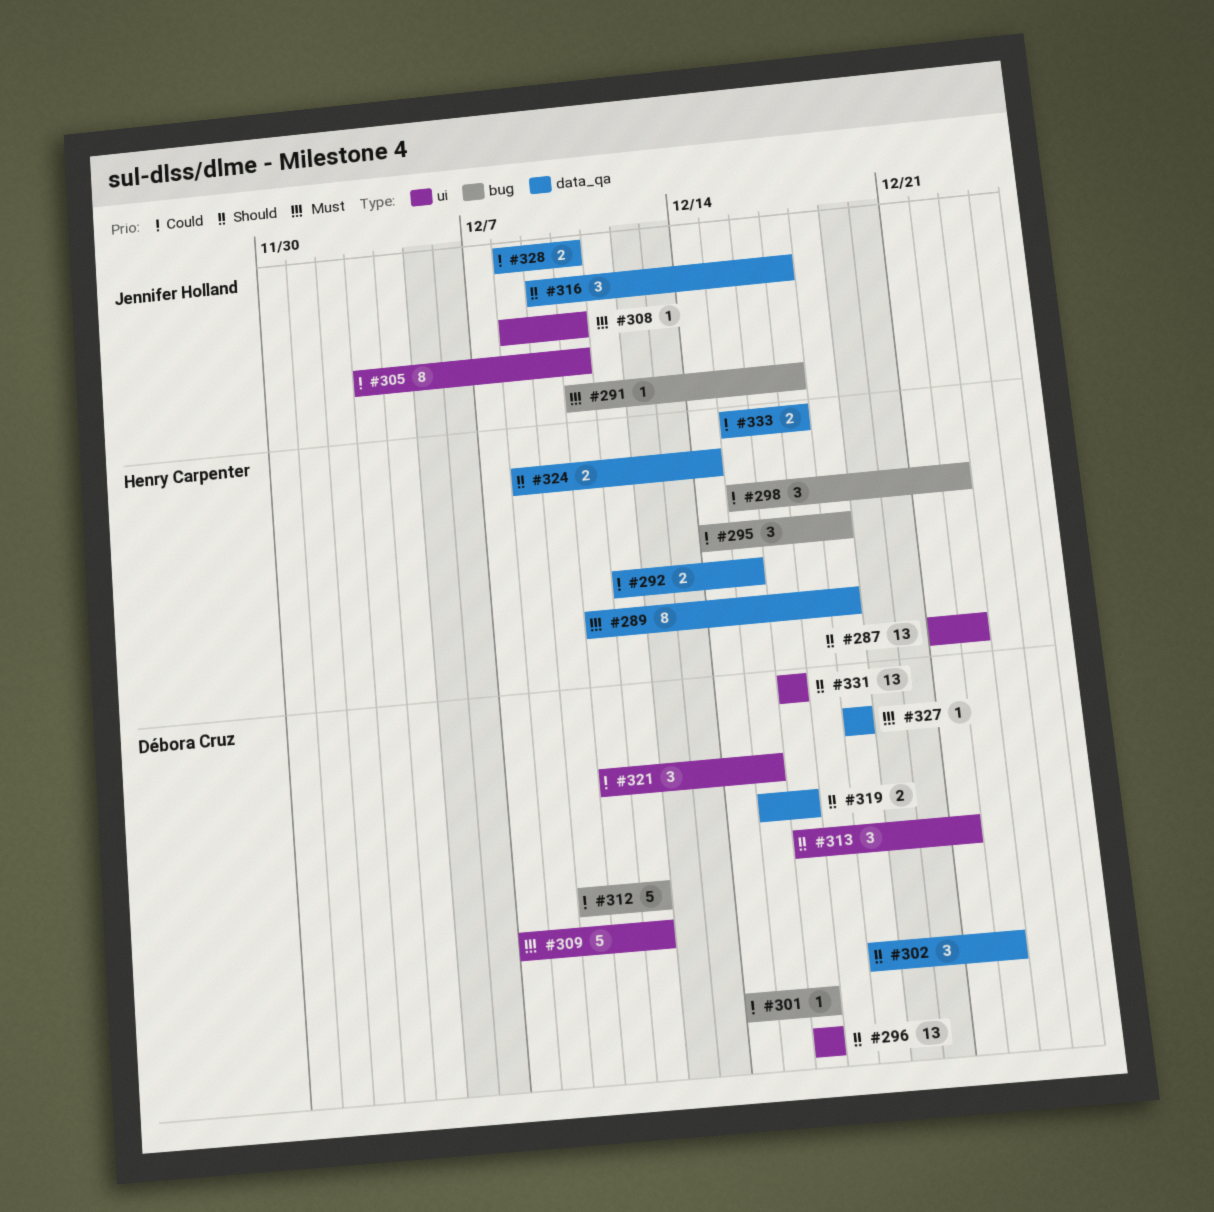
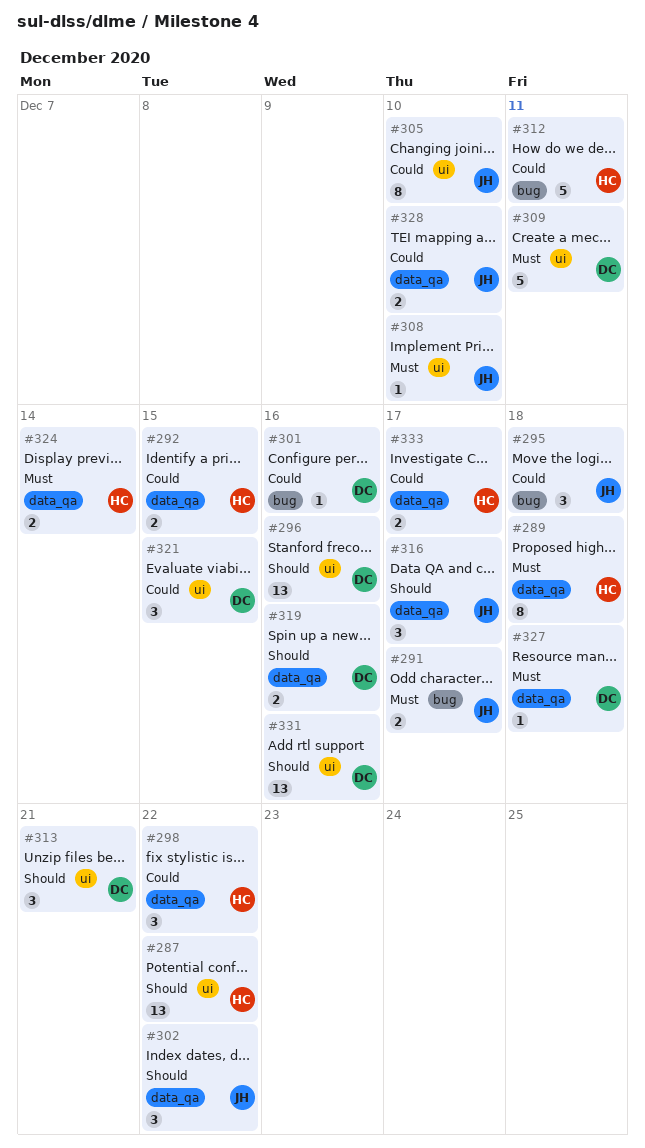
#291, estimate: 1 -> 2
#295, owner: Henry Carpenter -> Jennifer Holland
#298, label: bug -> data_qa
#302, owner: Débora Cruz -> Jennifer Holland
#312, owner: Débora Cruz -> Henry Carpenter
#324, priority: Should -> Must

